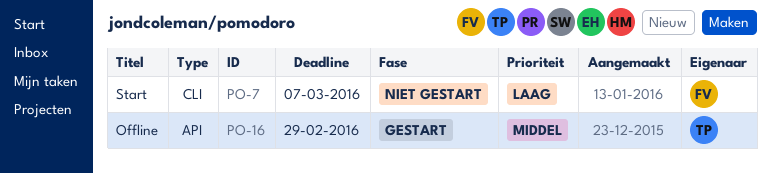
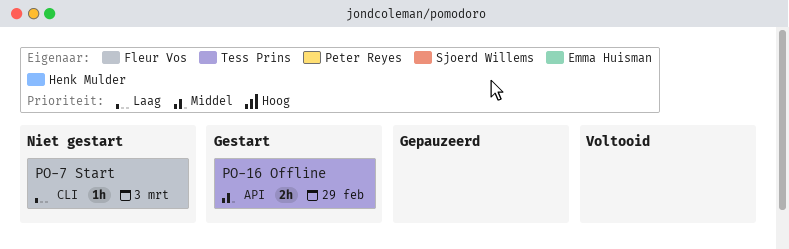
PO-7, due: Mar 7 -> Mar 3

